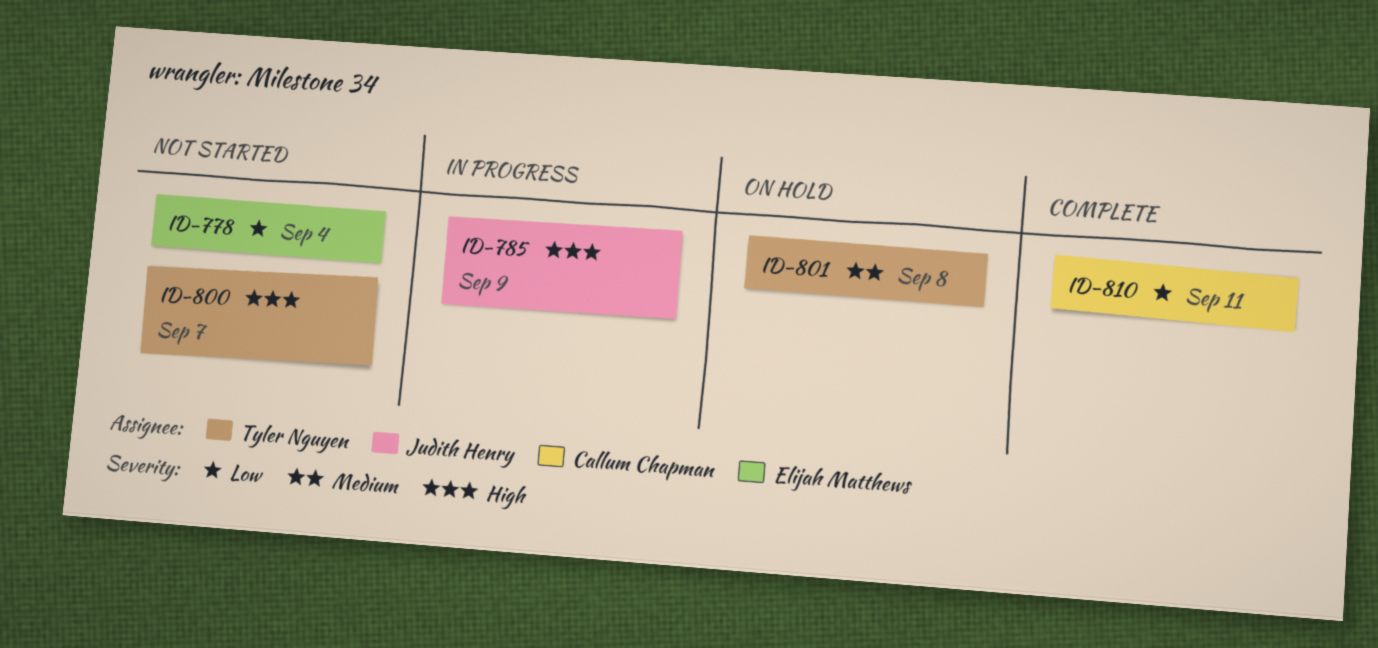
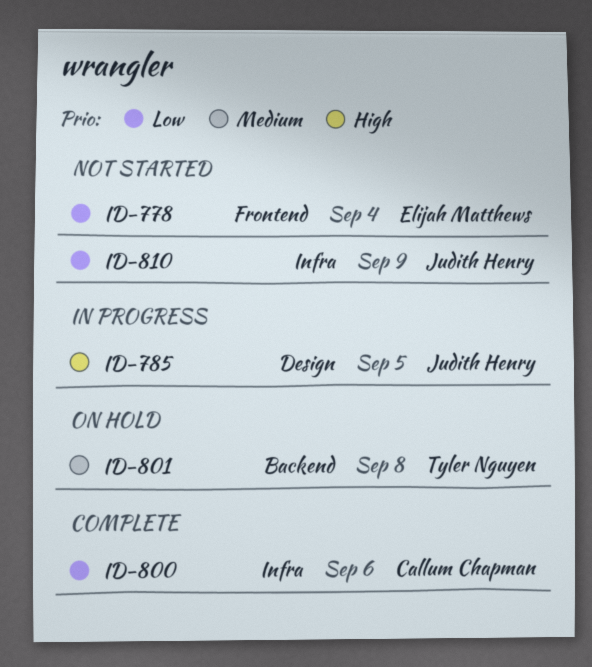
ID-785, due: Sep 9 -> Sep 5
ID-800, status: Not started -> Complete
ID-800, owner: Tyler Nguyen -> Callum Chapman
ID-800, priority: High -> Low
ID-800, due: Sep 7 -> Sep 6
ID-810, status: Complete -> Not started
ID-810, owner: Callum Chapman -> Judith Henry
ID-810, due: Sep 11 -> Sep 9

